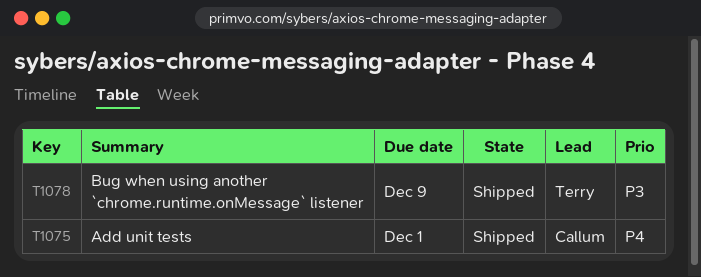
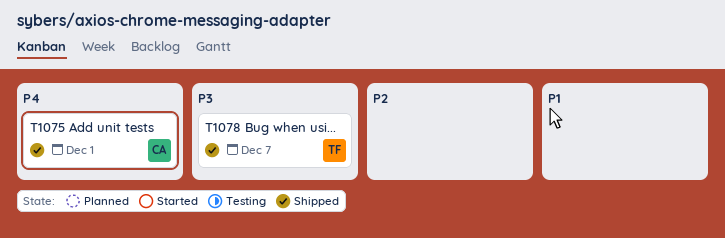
T1078, due: Dec 9 -> Dec 7

